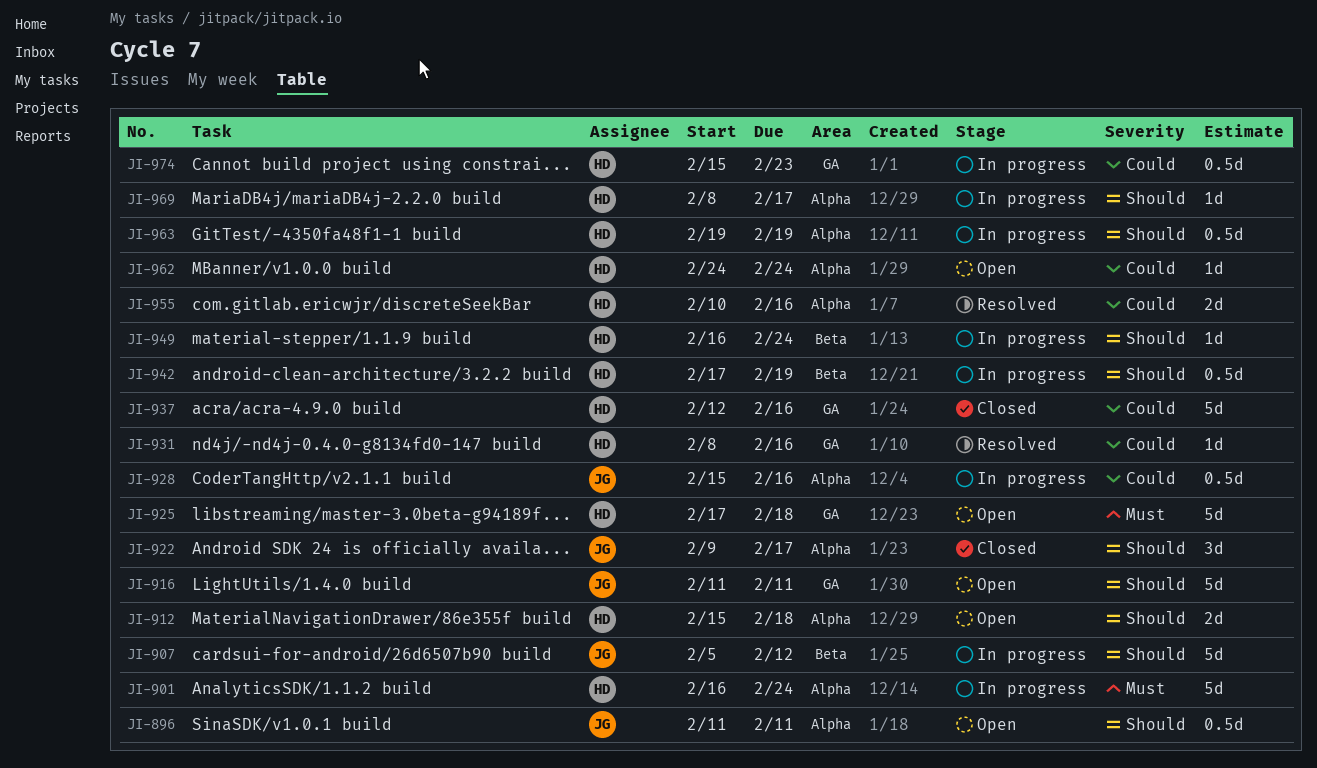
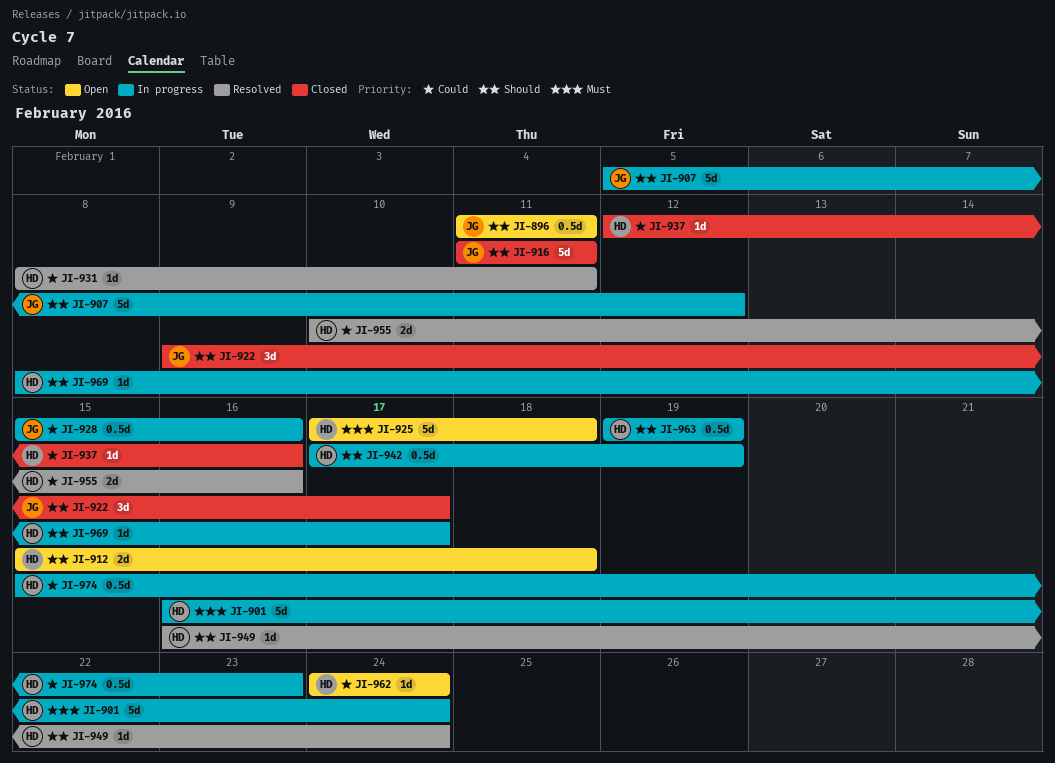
JI-916, status: Open -> Closed
JI-931, due: Feb 16 -> Feb 11
JI-937, estimate: 5d -> 1d
JI-949, status: In progress -> Resolved

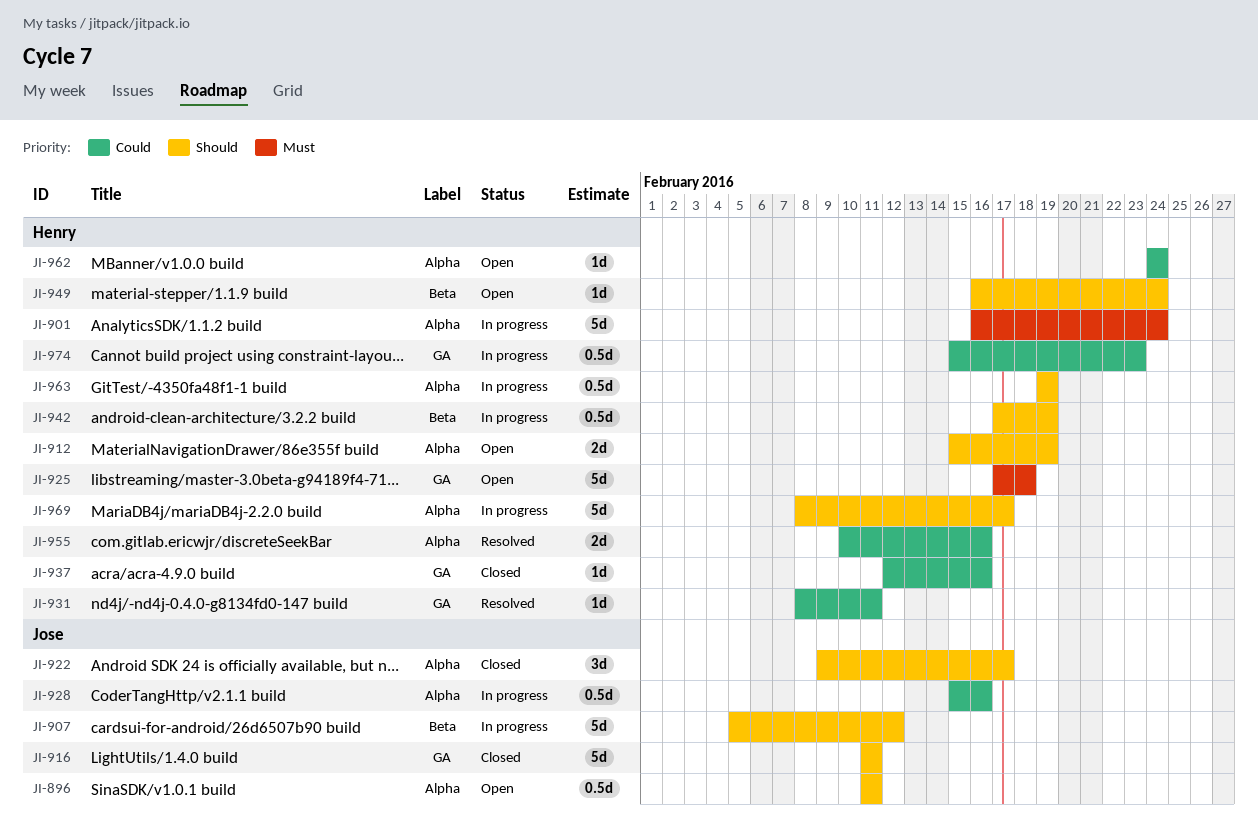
JI-912, due: Feb 18 -> Feb 19
JI-949, status: Resolved -> Open
JI-969, estimate: 1d -> 5d

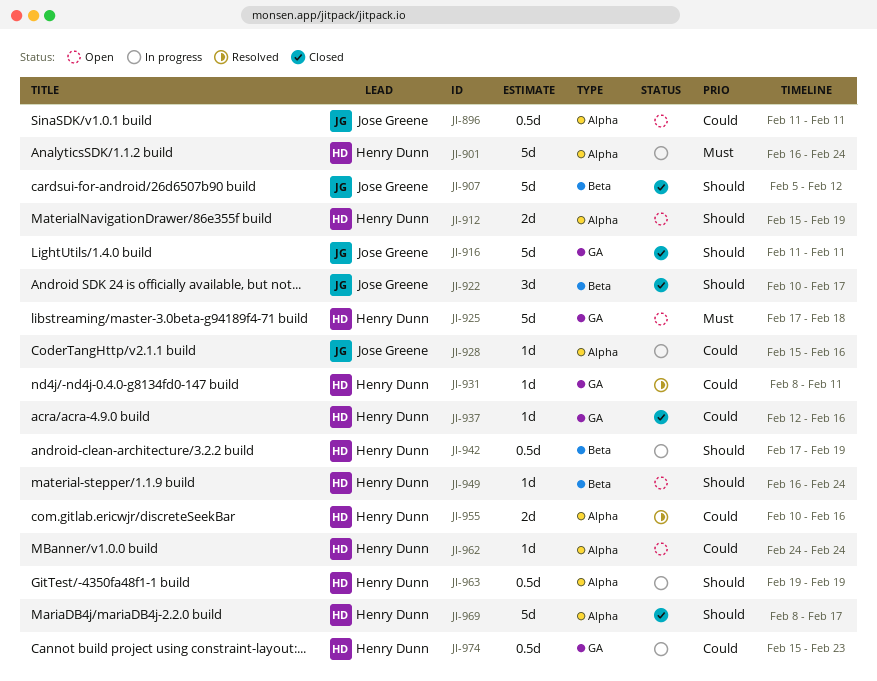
JI-896, priority: Should -> Could
JI-907, status: In progress -> Closed
JI-922, label: Alpha -> Beta
JI-922, start: Feb 9 -> Feb 10
JI-928, estimate: 0.5d -> 1d
JI-969, status: In progress -> Closed

